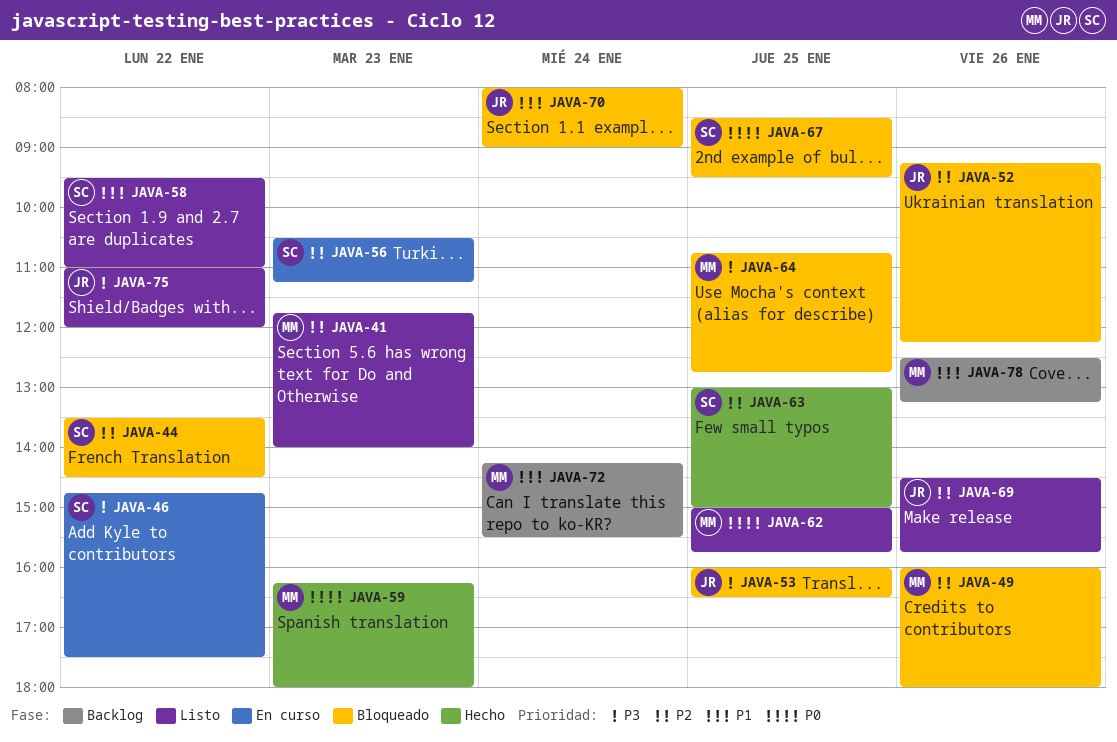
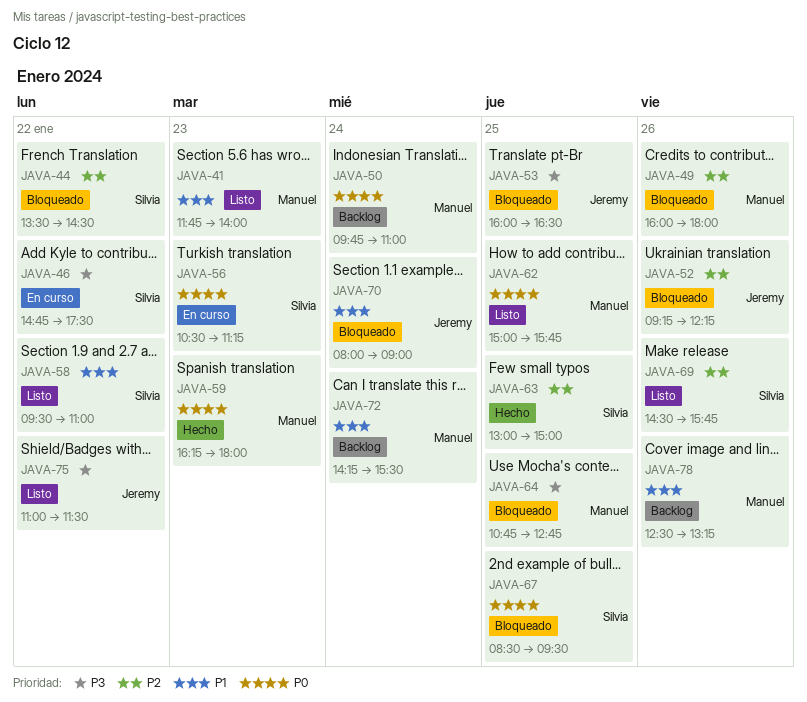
JAVA-41, priority: P2 -> P1
JAVA-50: none -> present
JAVA-56, priority: P2 -> P0
JAVA-69, owner: Jeremy -> Silvia
JAVA-75, ends: 12:00 -> 11:30

